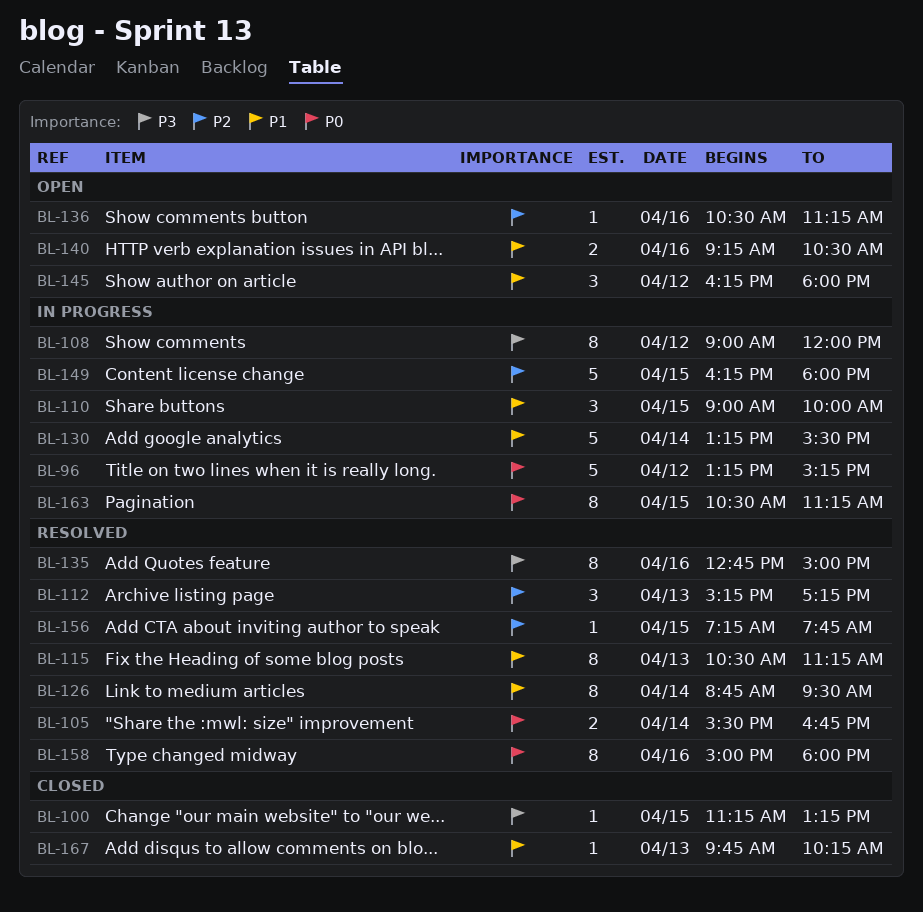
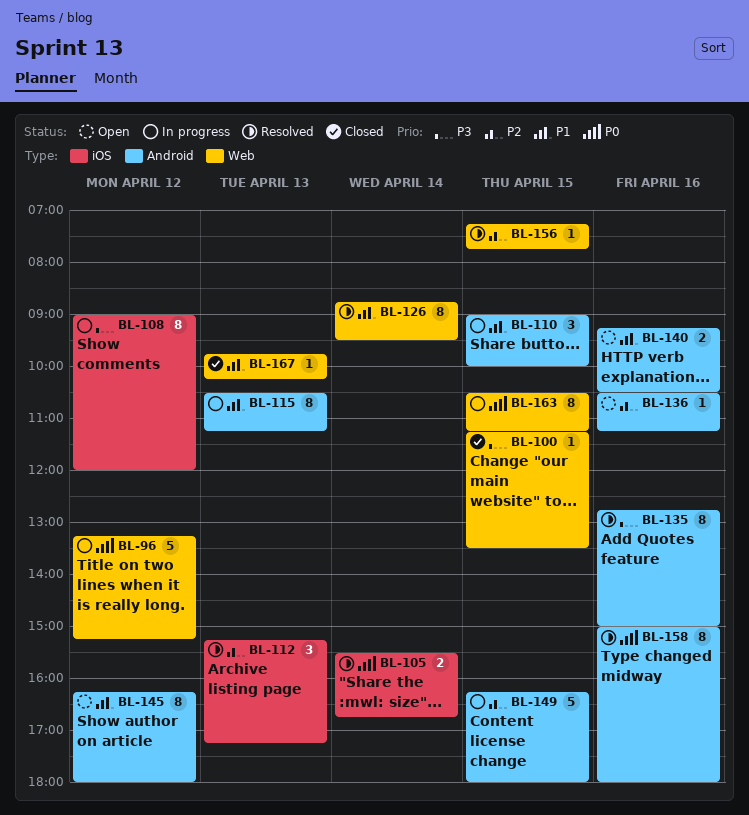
BL-100, ends: 13:15 -> 13:30
BL-115, status: Resolved -> In progress
BL-130: present -> none
BL-145, estimate: 3 -> 8

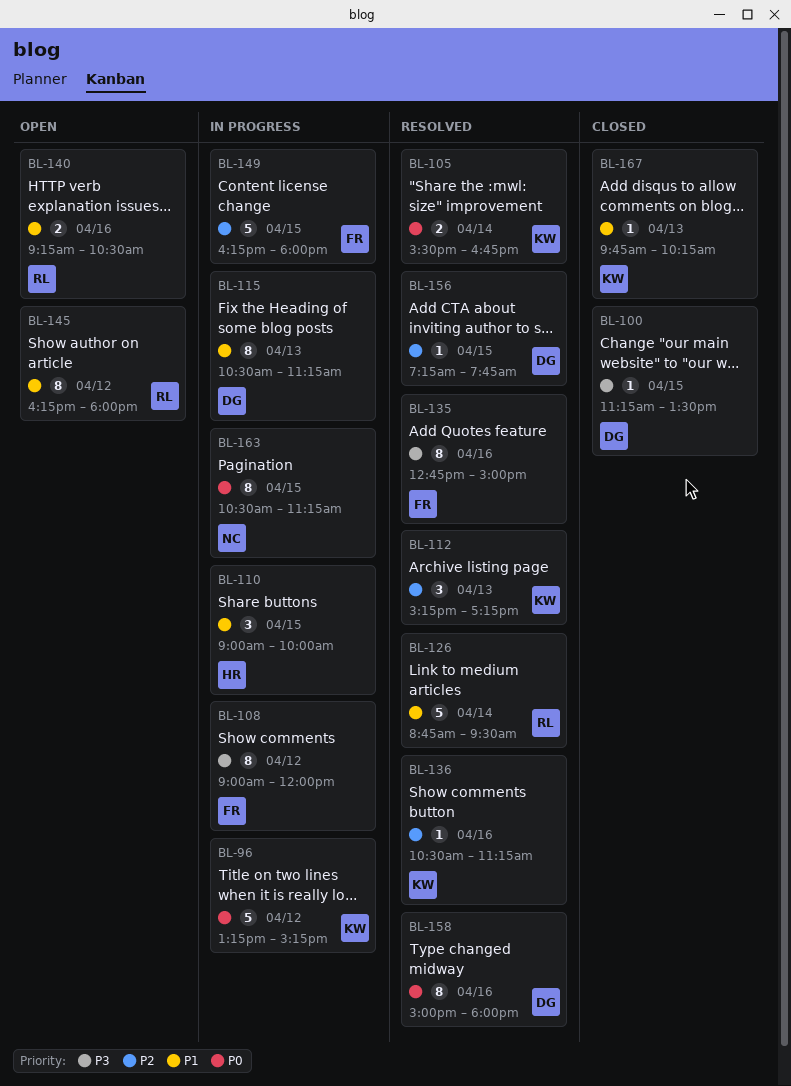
BL-126, estimate: 8 -> 5
BL-136, status: Open -> Resolved

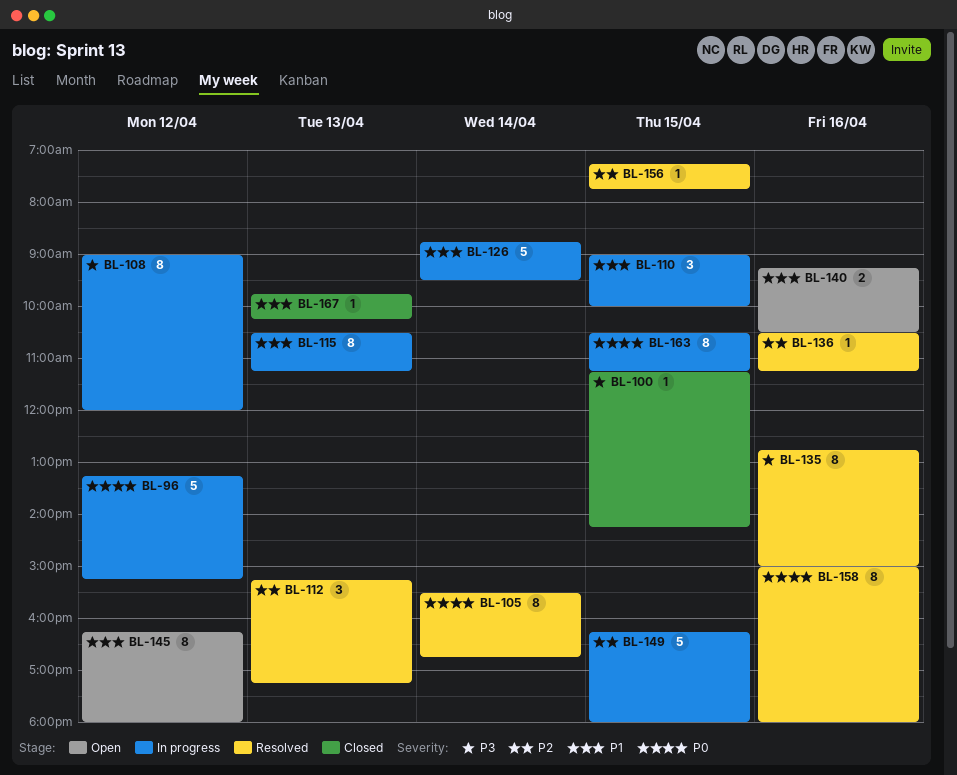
BL-100, ends: 13:30 -> 14:15
BL-105, estimate: 2 -> 8
BL-126, status: Resolved -> In progress

